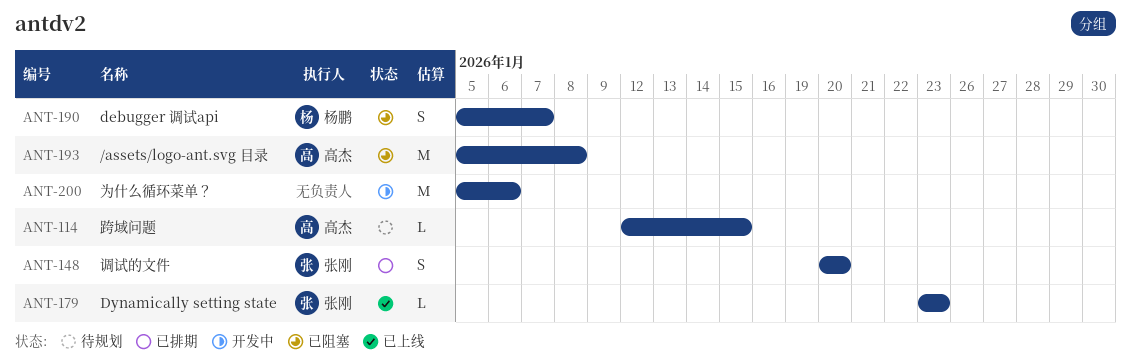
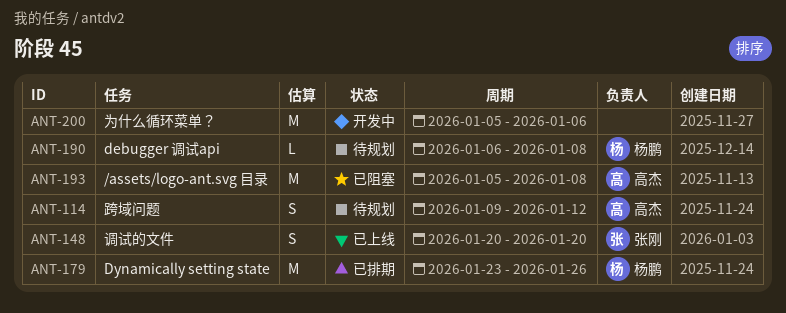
ANT-114, estimate: L -> S
ANT-114, start: Jan 12 -> Jan 9
ANT-114, due: Jan 15 -> Jan 12
ANT-148, status: 已排期 -> 已上线
ANT-179, status: 已上线 -> 已排期
ANT-179, owner: 张刚 -> 杨鹏
ANT-179, estimate: L -> M
ANT-179, due: Jan 23 -> Jan 26
ANT-190, status: 已阻塞 -> 待规划
ANT-190, estimate: S -> L
ANT-190, start: Jan 5 -> Jan 6
ANT-190, due: Jan 7 -> Jan 8

